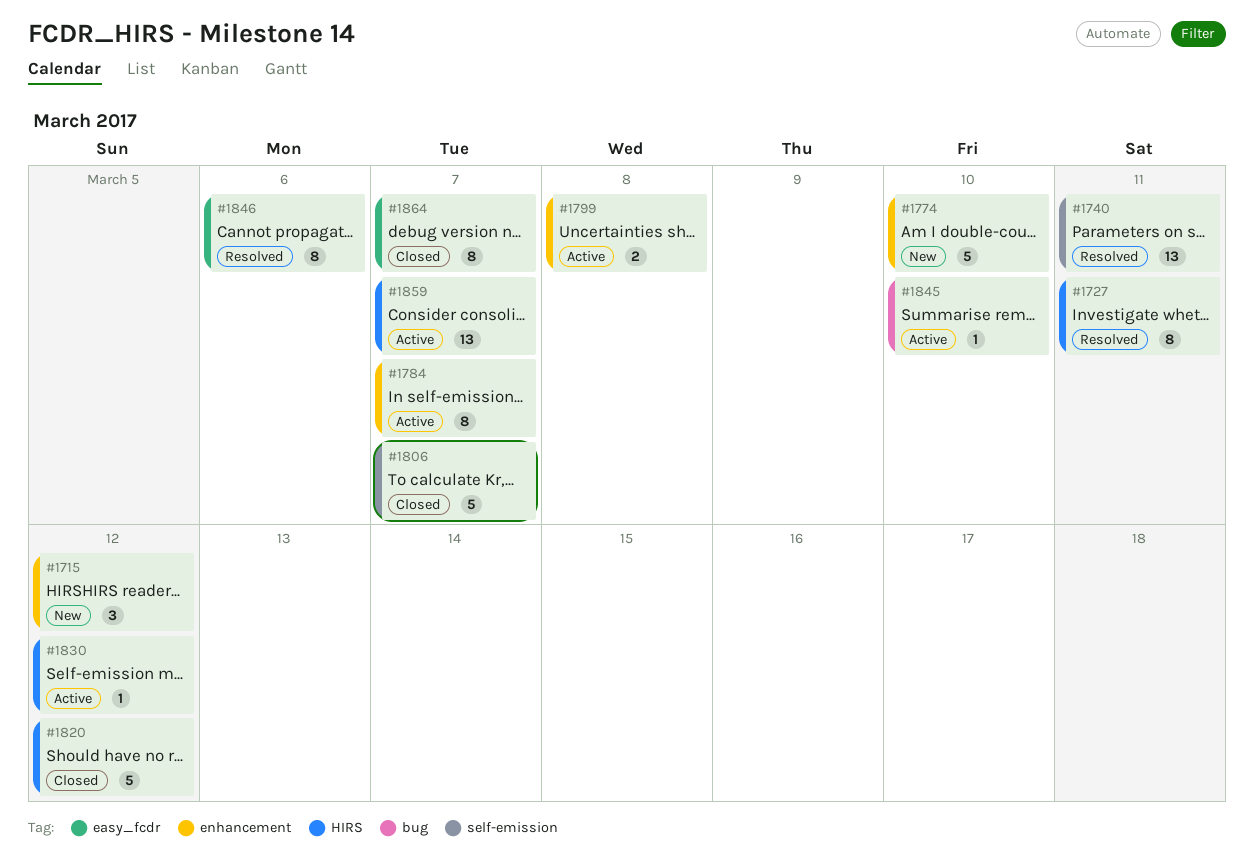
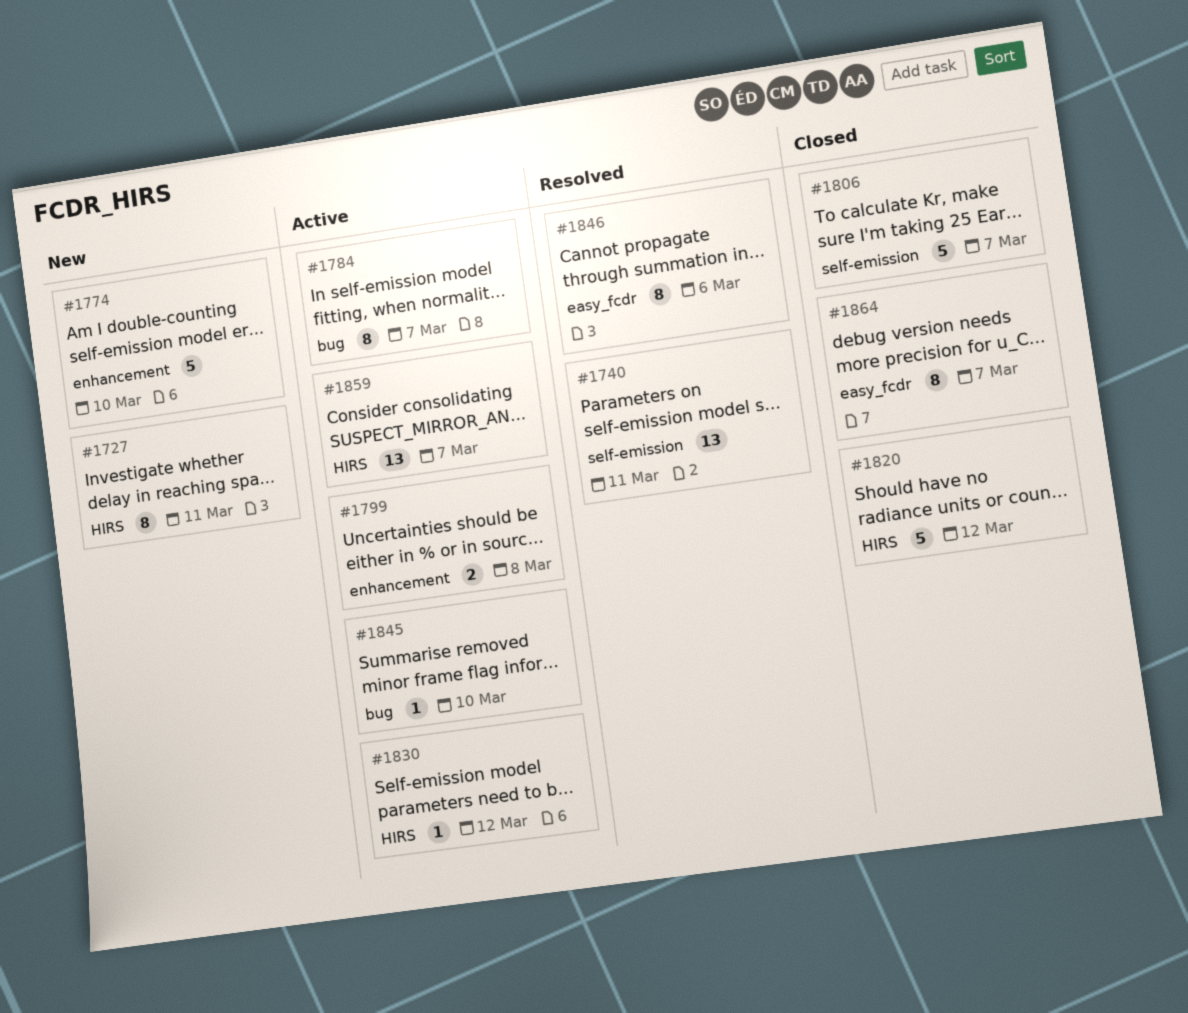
#1715: present -> none
#1727, status: Resolved -> New
#1784, label: enhancement -> bug

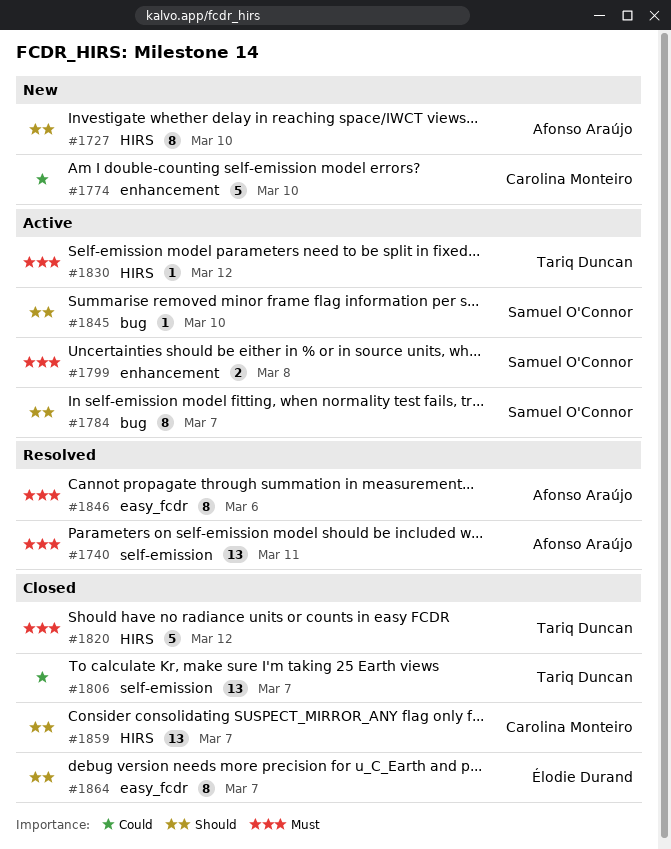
#1727, due: Mar 11 -> Mar 10
#1806, estimate: 5 -> 13
#1859, status: Active -> Closed

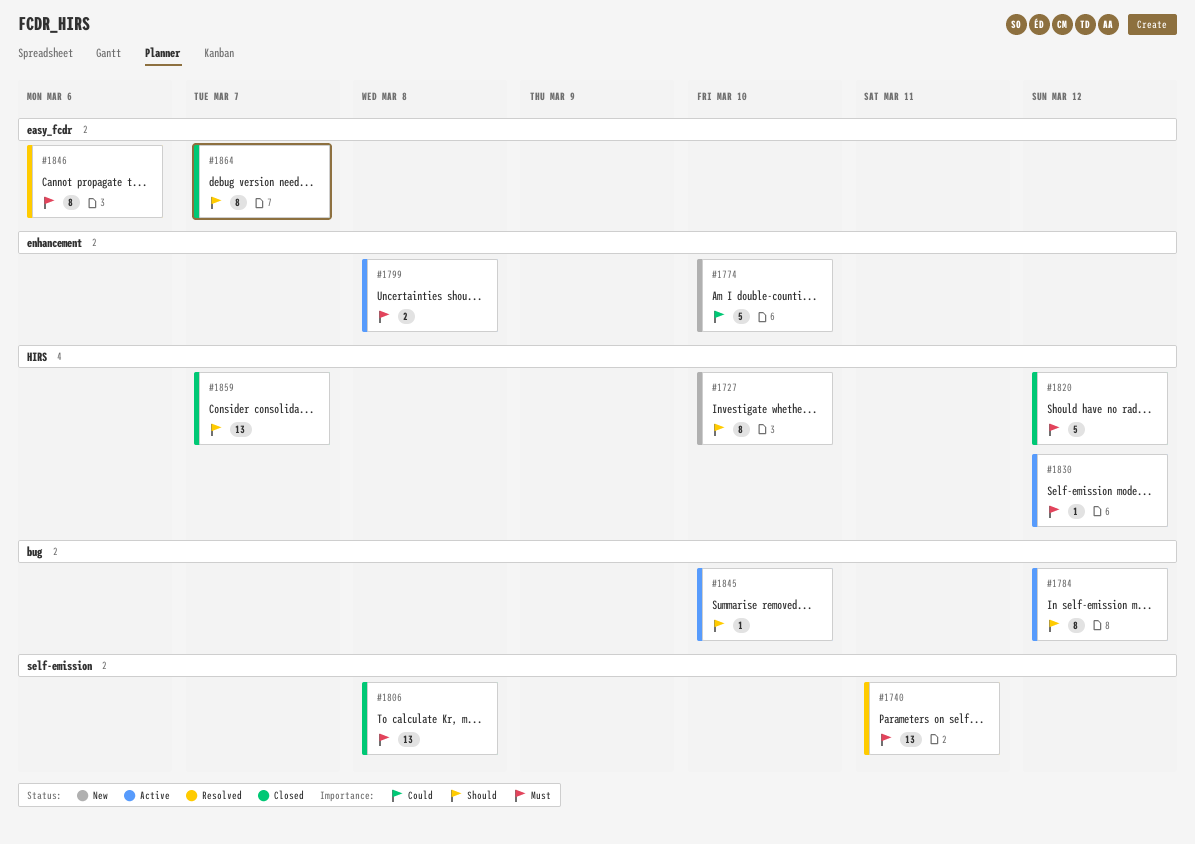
#1784, due: Mar 7 -> Mar 12
#1806, priority: Could -> Must
#1806, due: Mar 7 -> Mar 8

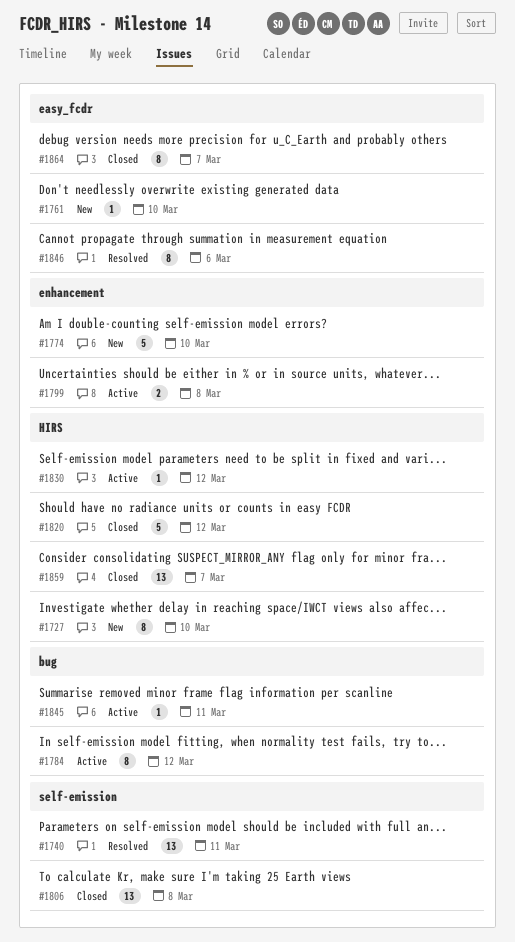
#1761: none -> present
#1845, due: Mar 10 -> Mar 11

